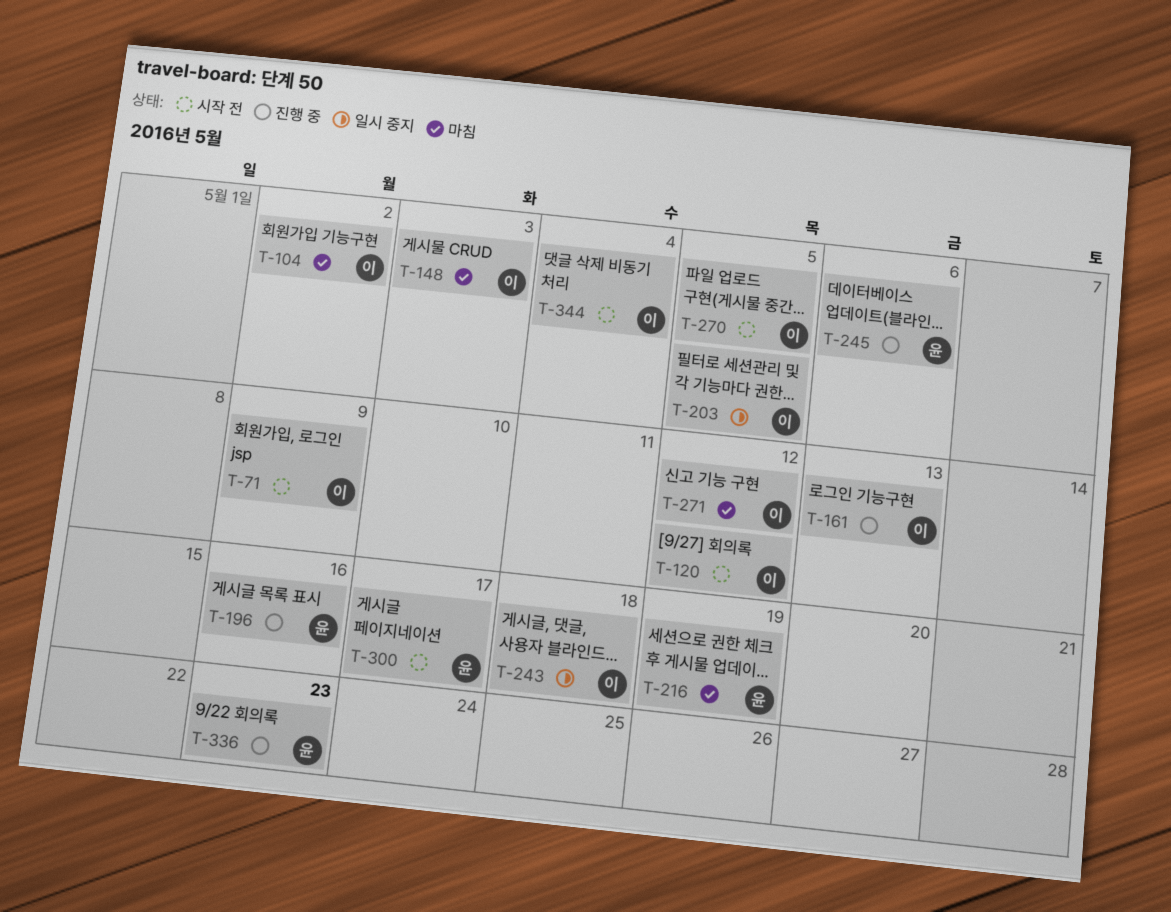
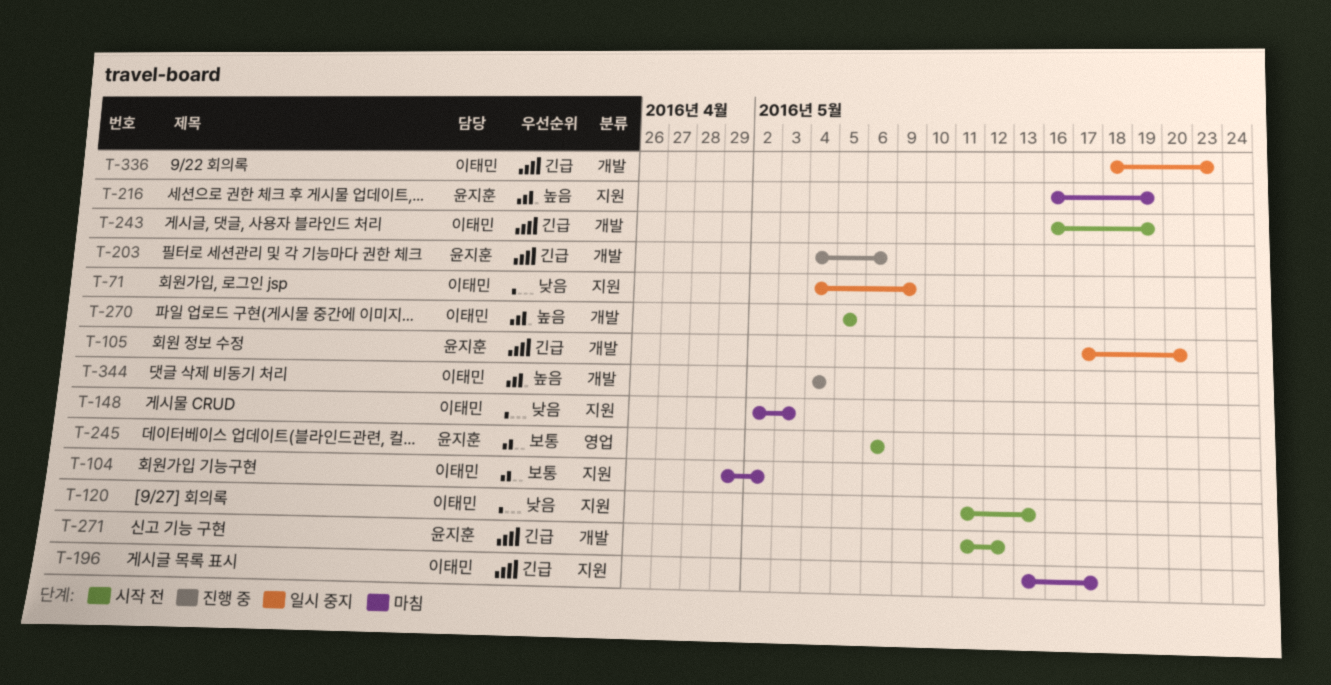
T-71, status: 시작 전 -> 일시 중지
T-105: none -> present
T-120, due: May 12 -> May 13
T-161: present -> none
T-196, status: 진행 중 -> 마침
T-196, owner: 윤지훈 -> 이태민
T-196, due: May 16 -> May 17
T-203, status: 일시 중지 -> 진행 중
T-203, owner: 이태민 -> 윤지훈
T-203, due: May 5 -> May 6
T-243, status: 일시 중지 -> 시작 전
T-243, due: May 18 -> May 19
T-245, status: 진행 중 -> 시작 전
T-271, status: 마침 -> 시작 전
T-271, owner: 이태민 -> 윤지훈
T-300: present -> none
T-336, status: 진행 중 -> 일시 중지
T-336, owner: 윤지훈 -> 이태민
T-344, status: 시작 전 -> 진행 중

